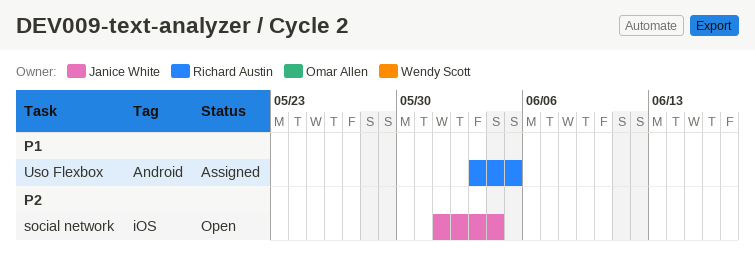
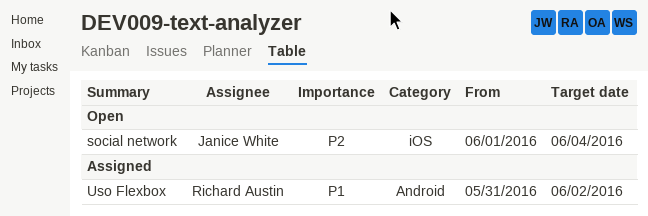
Uso Flexbox, start: Jun 3 -> May 31
Uso Flexbox, due: Jun 5 -> Jun 2

